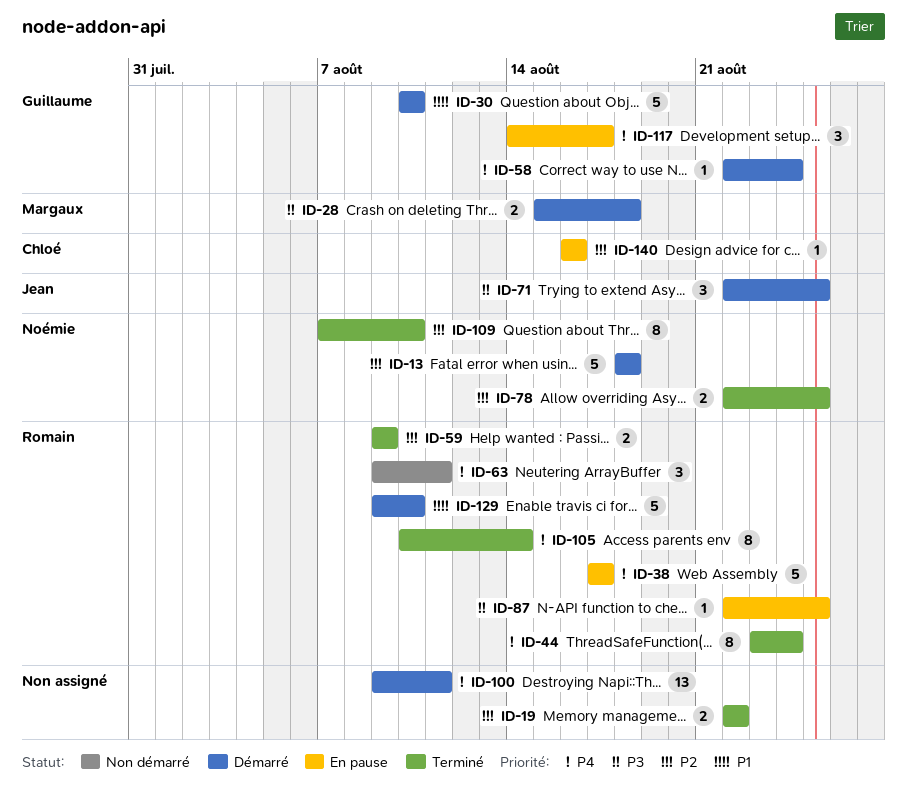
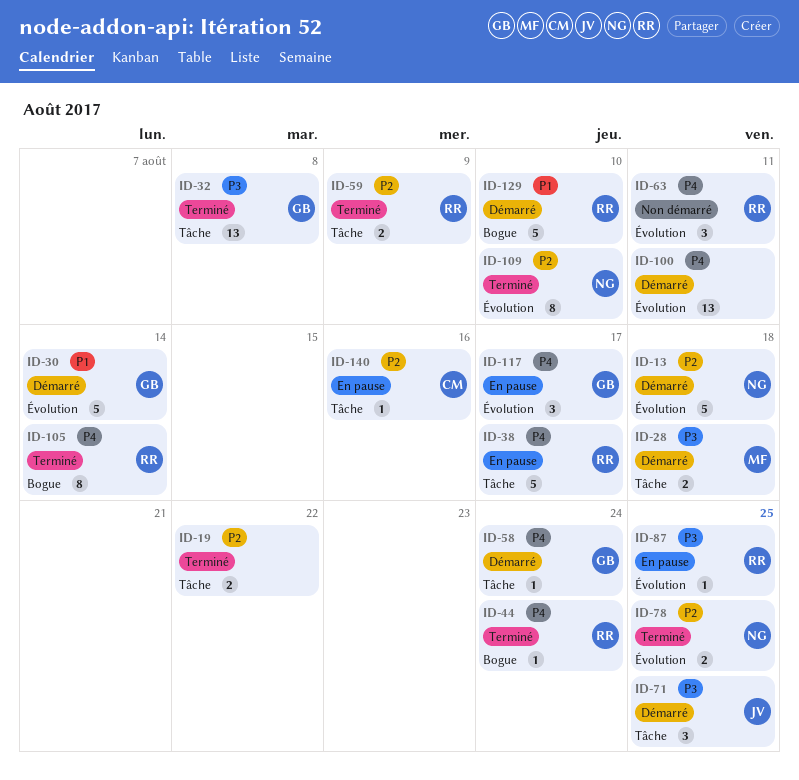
ID-30, due: Aug 10 -> Aug 14
ID-32: none -> present
ID-44, estimate: 8 -> 1

